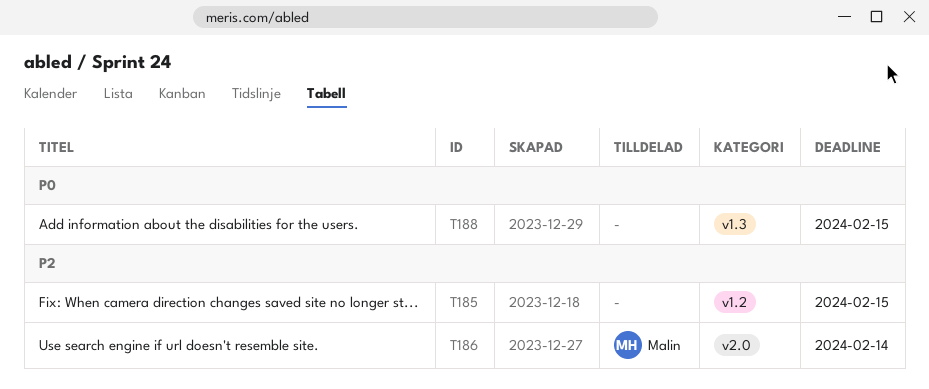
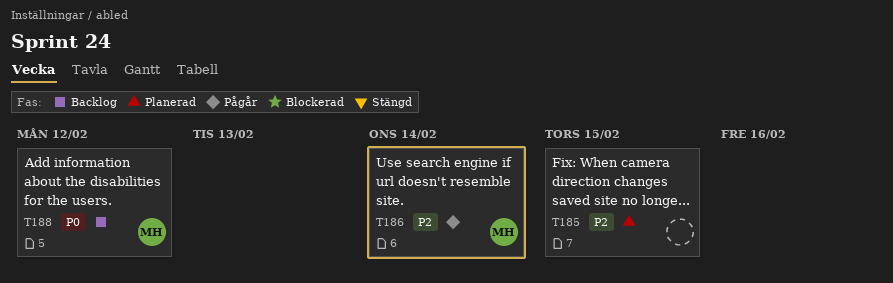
T188, owner: none -> Malin
T188, due: Feb 15 -> Feb 12

